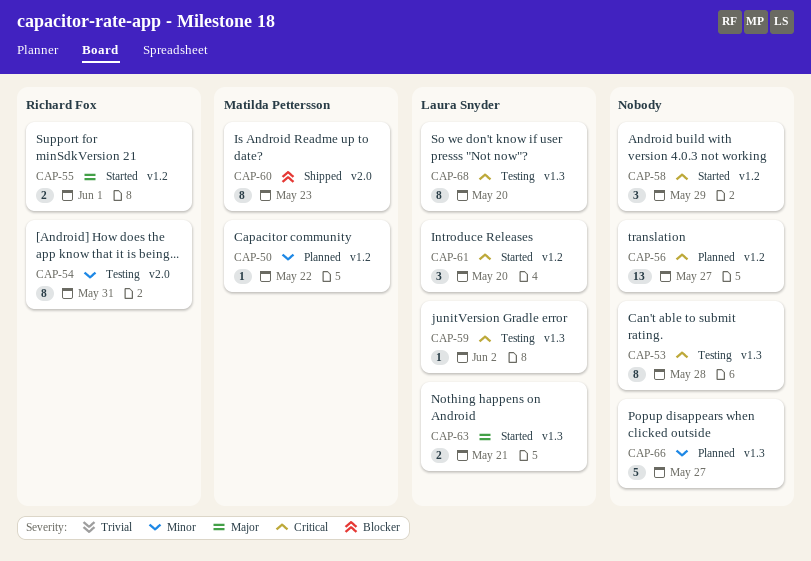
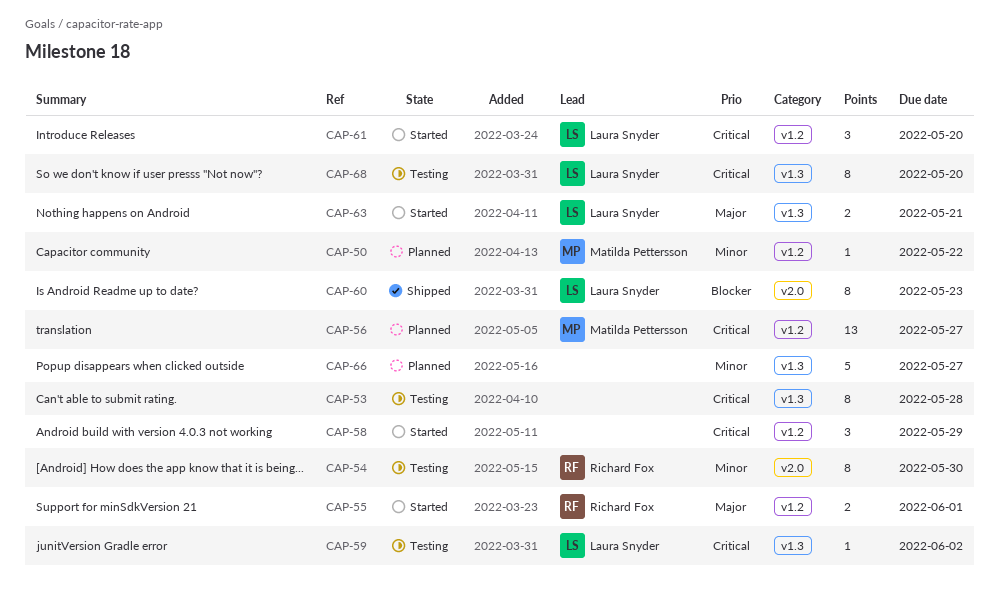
CAP-54, due: May 31 -> May 30
CAP-56, owner: none -> Matilda Pettersson
CAP-60, owner: Matilda Pettersson -> Laura Snyder

